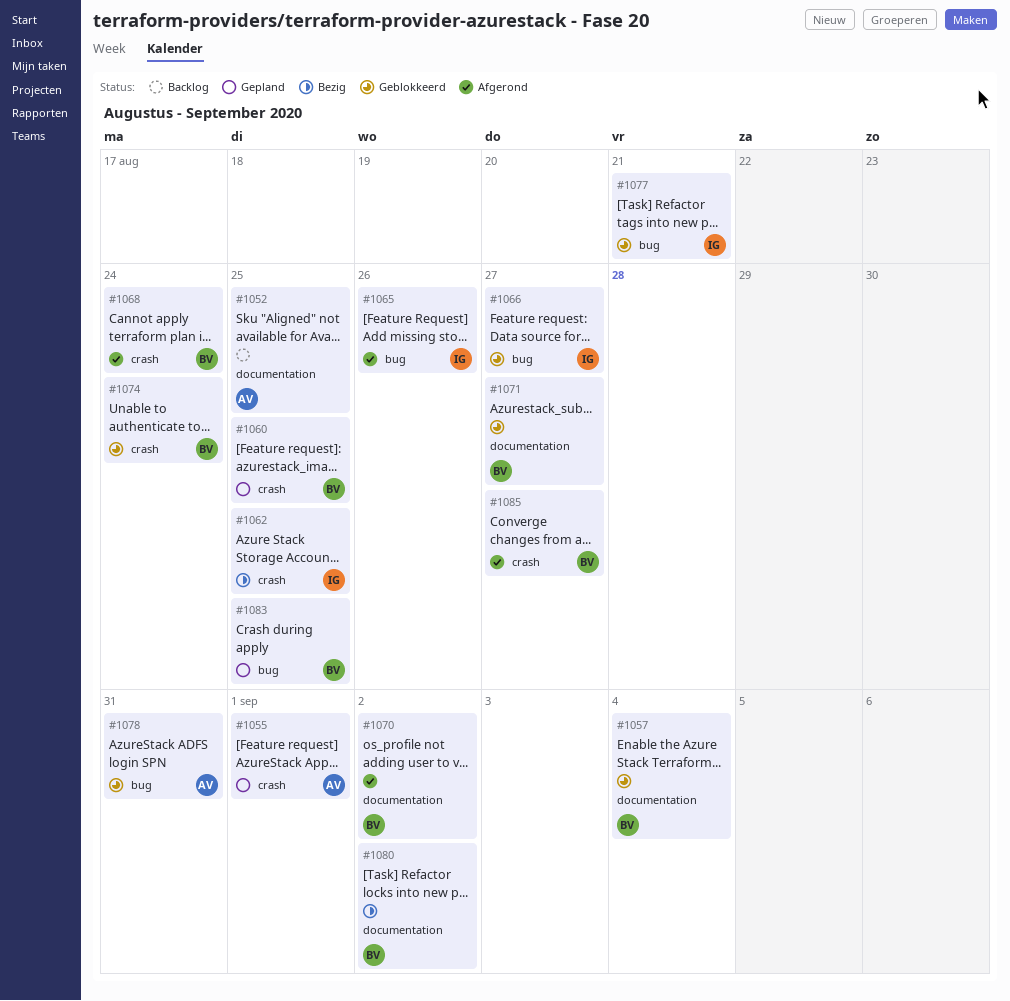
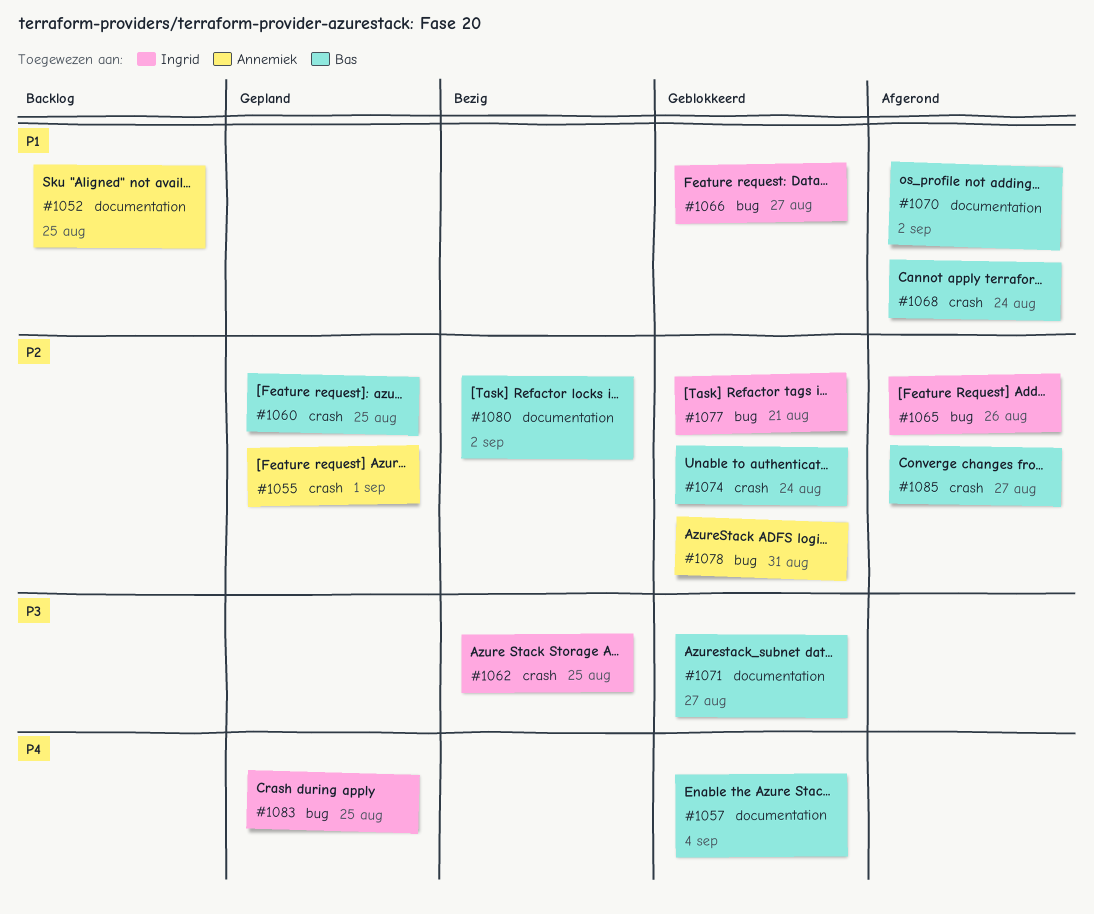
#1083, owner: Bas -> Ingrid

